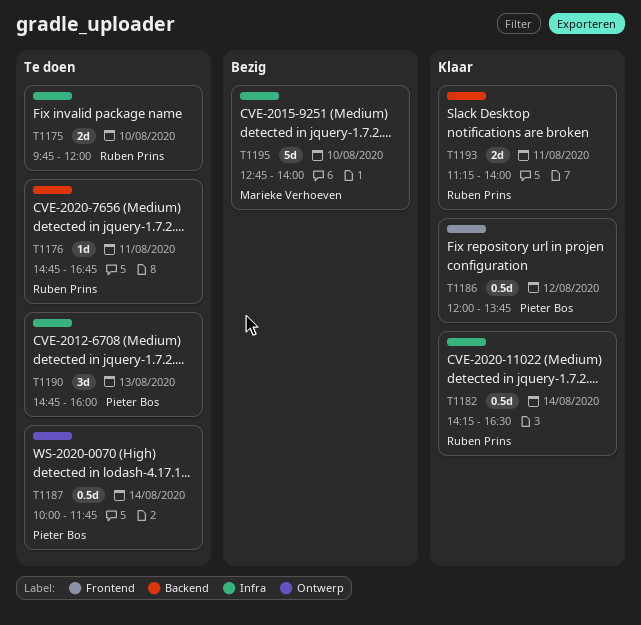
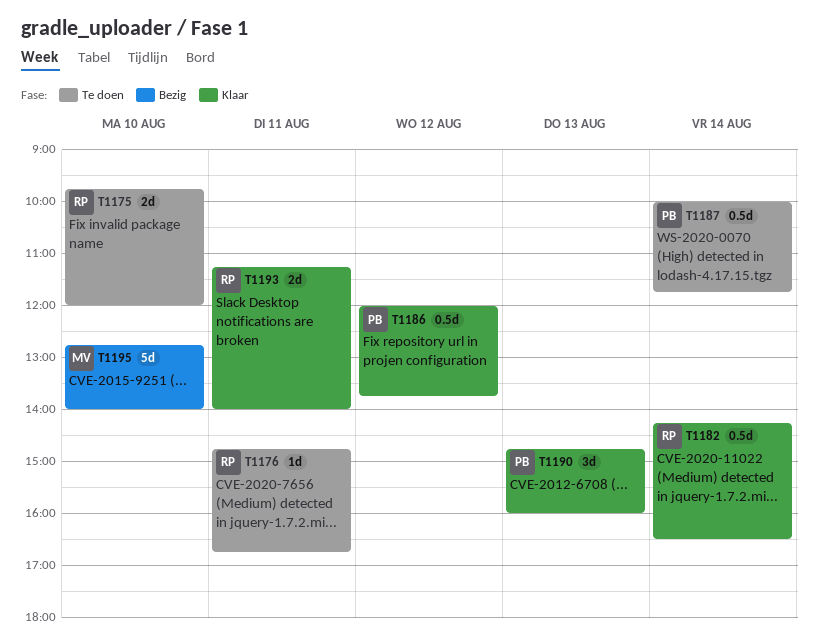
T1190, status: Te doen -> Klaar

